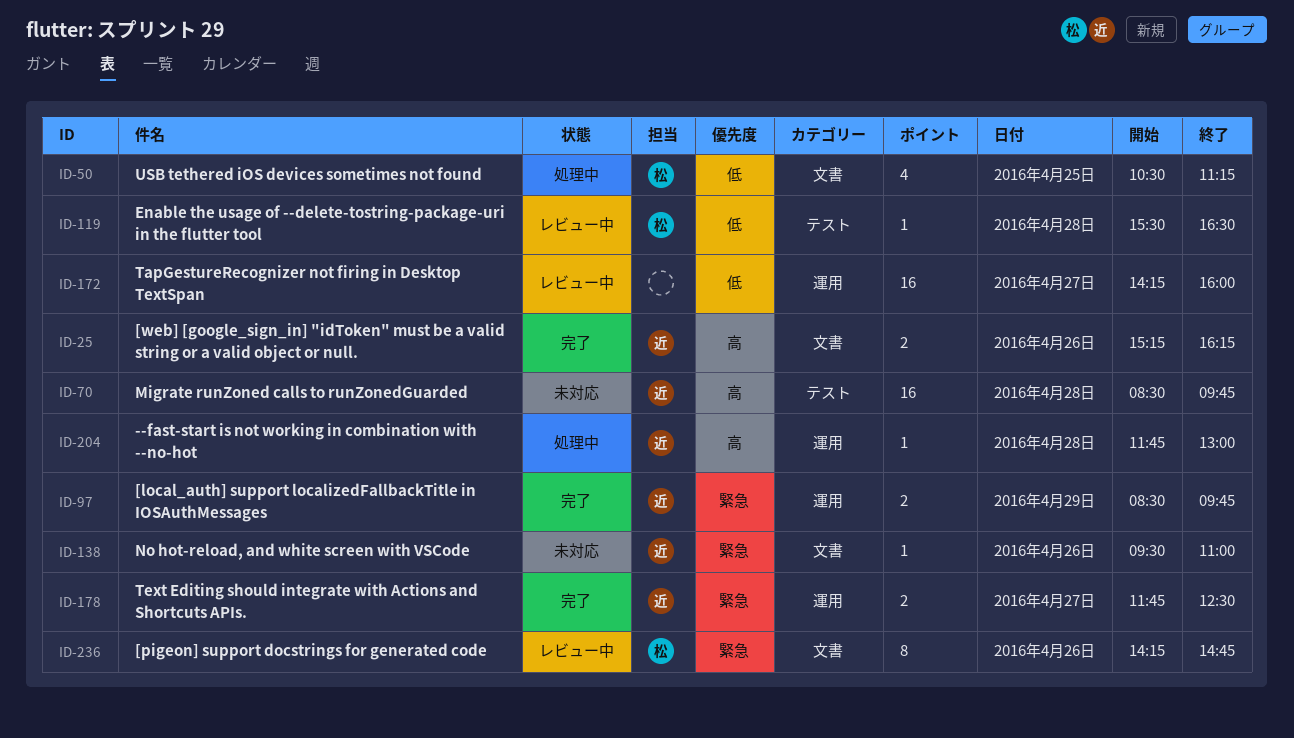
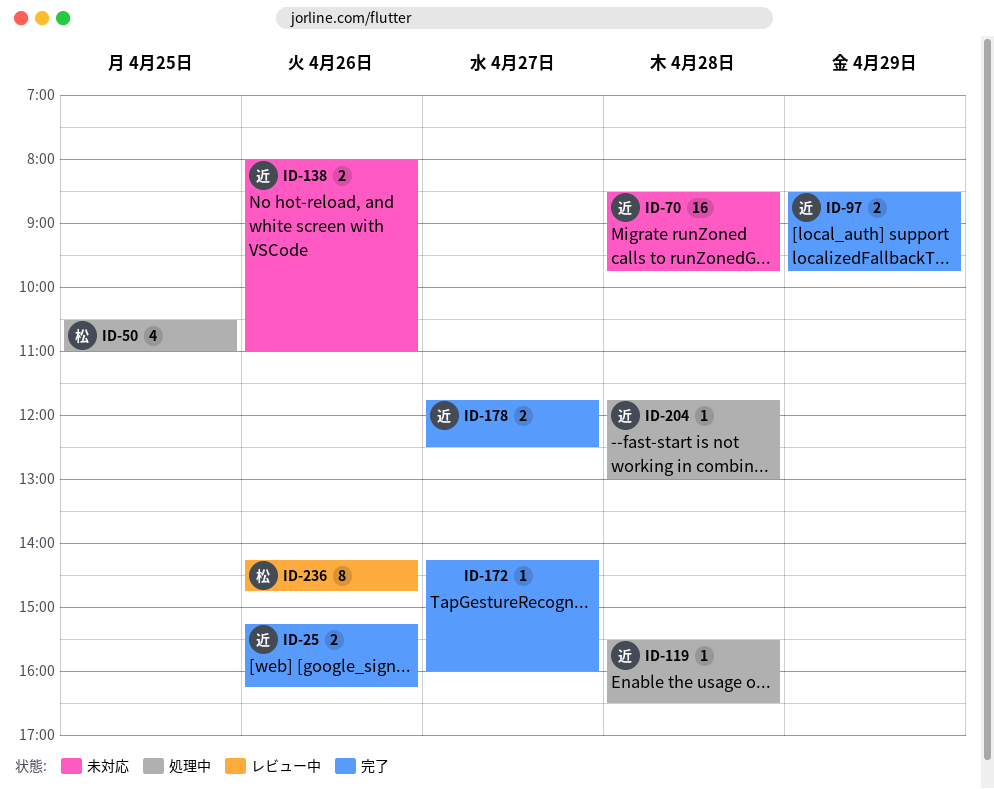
ID-50, ends: 11:15 -> 11:00
ID-119, status: レビュー中 -> 処理中
ID-119, owner: 松 -> 近
ID-138, estimate: 1 -> 2
ID-138, begins: 09:30 -> 08:00
ID-172, status: レビュー中 -> 完了
ID-172, estimate: 16 -> 1

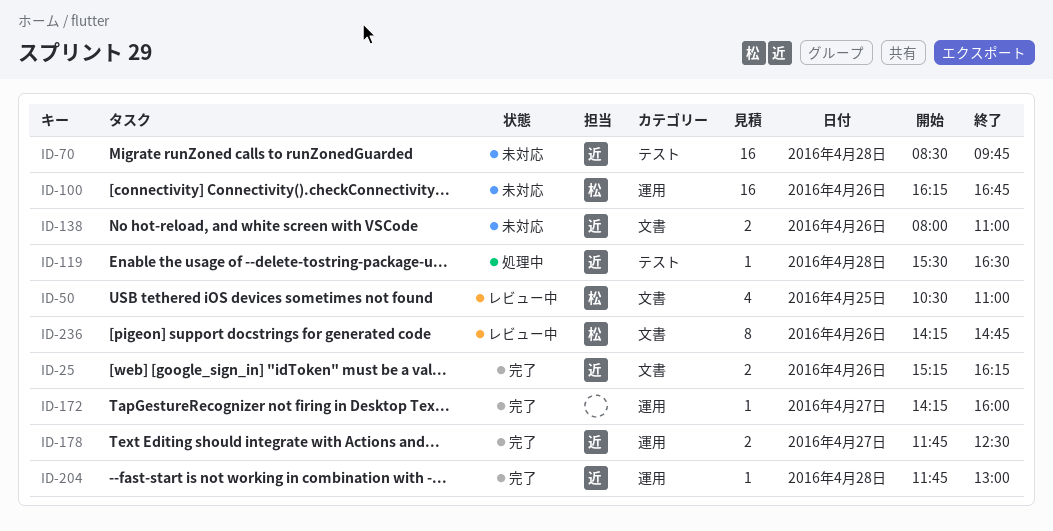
ID-50, status: 処理中 -> レビュー中
ID-97: present -> none
ID-100: none -> present
ID-204, status: 処理中 -> 完了

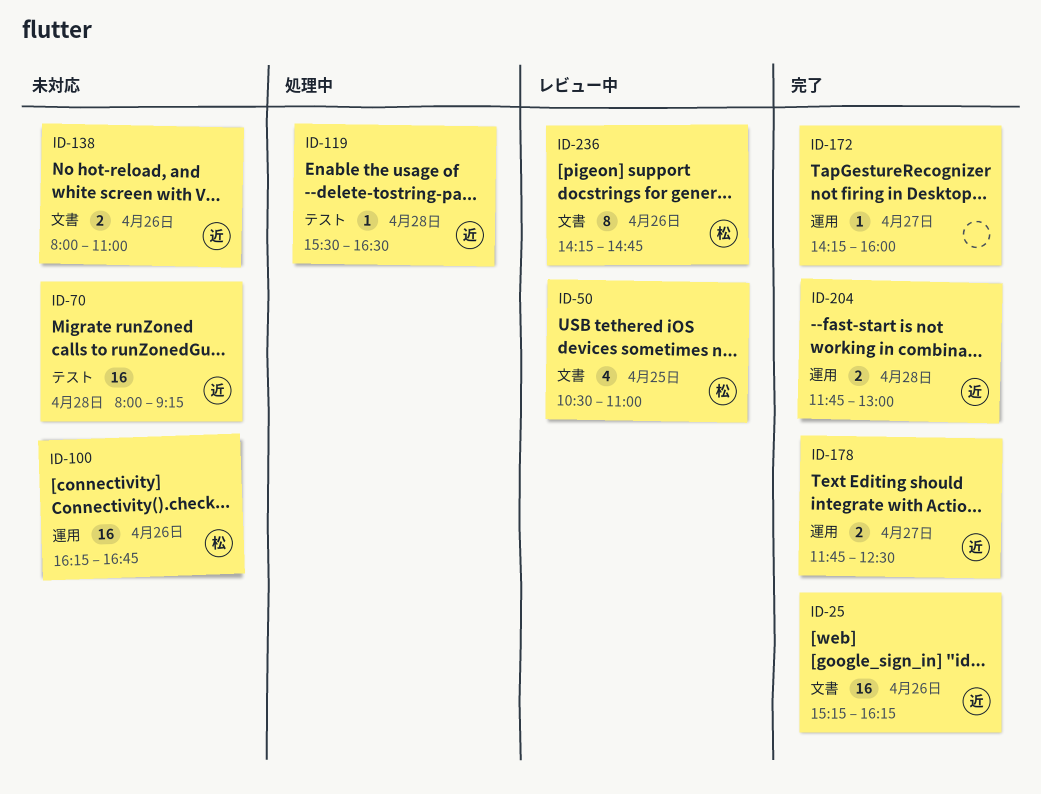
ID-25, estimate: 2 -> 16
ID-70, begins: 08:30 -> 08:00
ID-70, ends: 09:45 -> 09:15
ID-204, estimate: 1 -> 2

